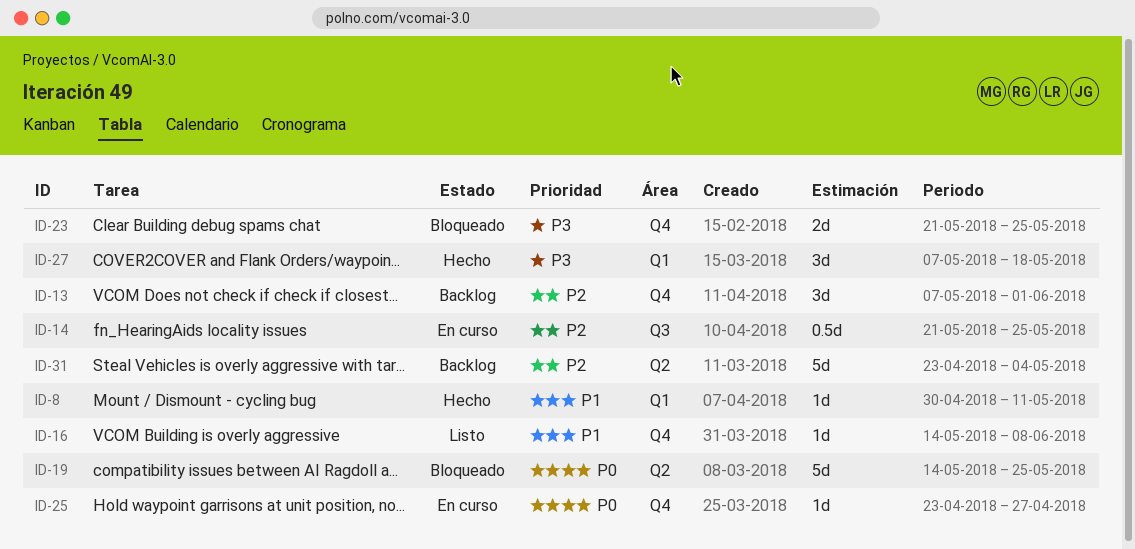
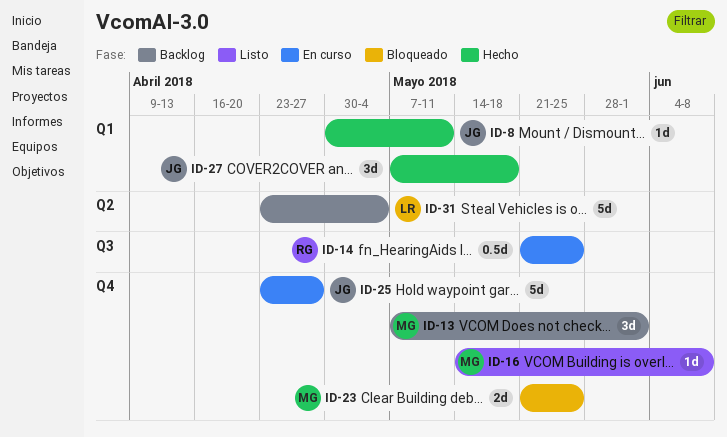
ID-19: present -> none
ID-25, estimate: 1d -> 5d

